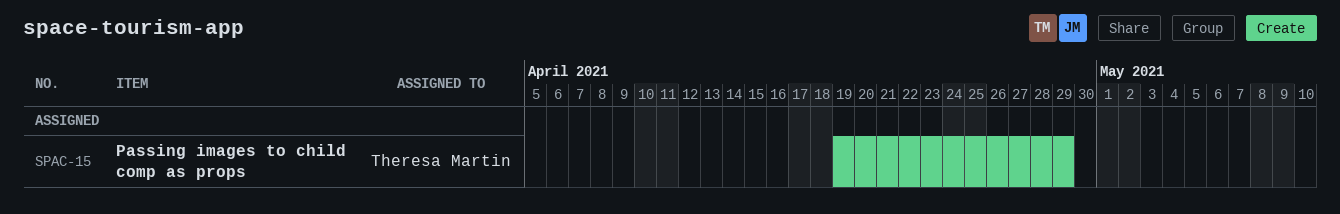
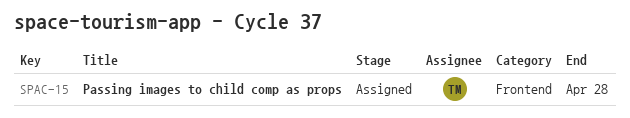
SPAC-15, due: Apr 29 -> Apr 28

